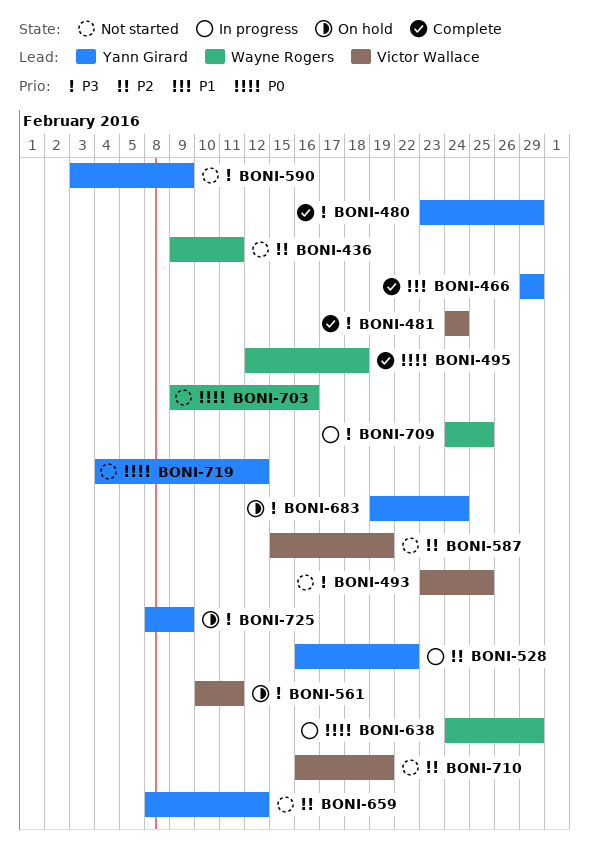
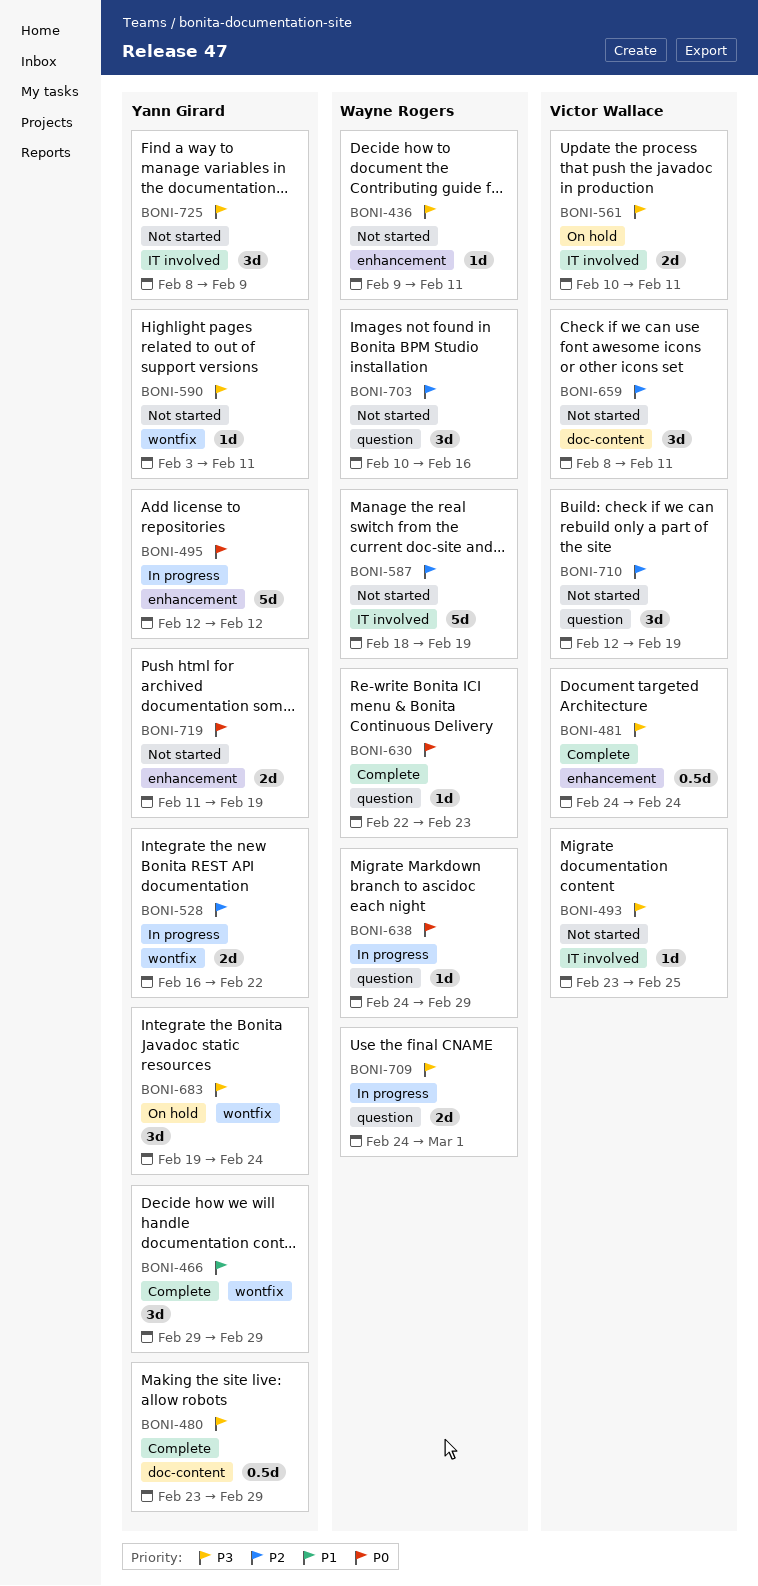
BONI-436, priority: P2 -> P3
BONI-495, status: Complete -> In progress
BONI-495, owner: Wayne Rogers -> Yann Girard
BONI-495, due: Feb 18 -> Feb 12
BONI-587, owner: Victor Wallace -> Wayne Rogers
BONI-587, start: Feb 15 -> Feb 18
BONI-590, due: Feb 9 -> Feb 11
BONI-630: none -> present
BONI-659, owner: Yann Girard -> Victor Wallace
BONI-659, due: Feb 12 -> Feb 11
BONI-703, priority: P0 -> P2
BONI-703, start: Feb 9 -> Feb 10
BONI-709, due: Feb 25 -> Mar 1
BONI-710, start: Feb 16 -> Feb 12
BONI-719, start: Feb 4 -> Feb 11
BONI-719, due: Feb 12 -> Feb 19
BONI-725, status: On hold -> Not started

